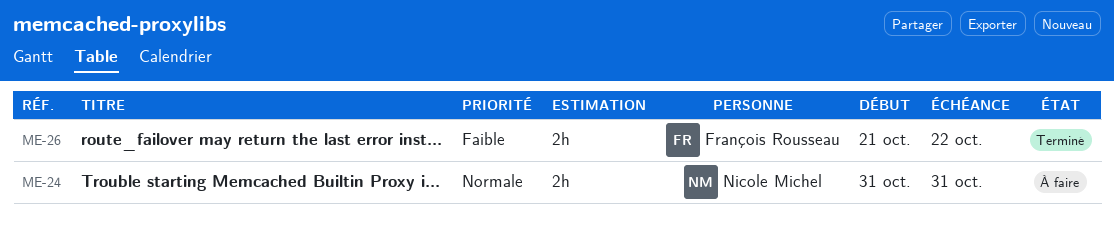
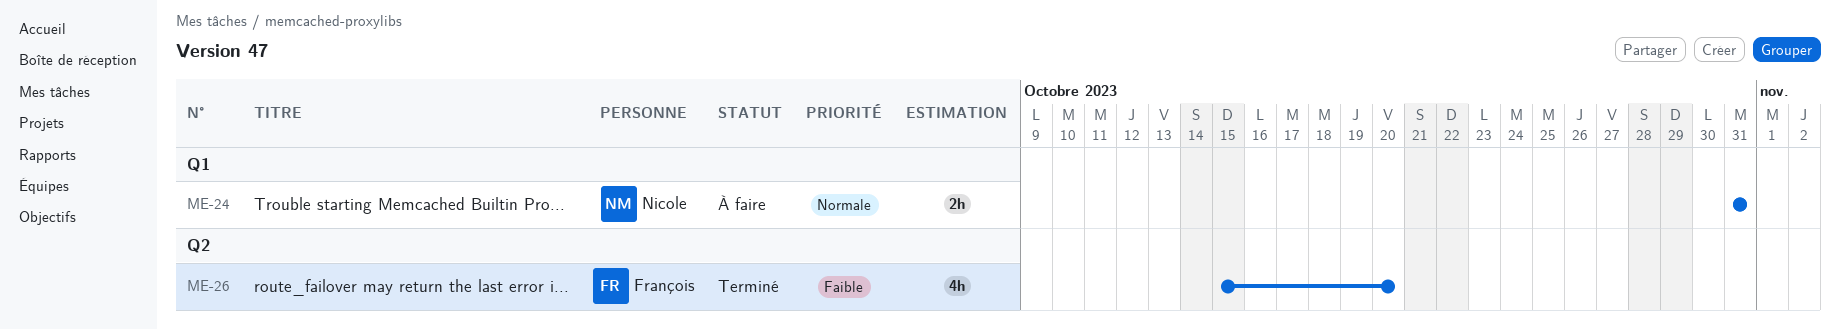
ME-26, estimate: 2h -> 4h
ME-26, start: Oct 21 -> Oct 15
ME-26, due: Oct 22 -> Oct 20

